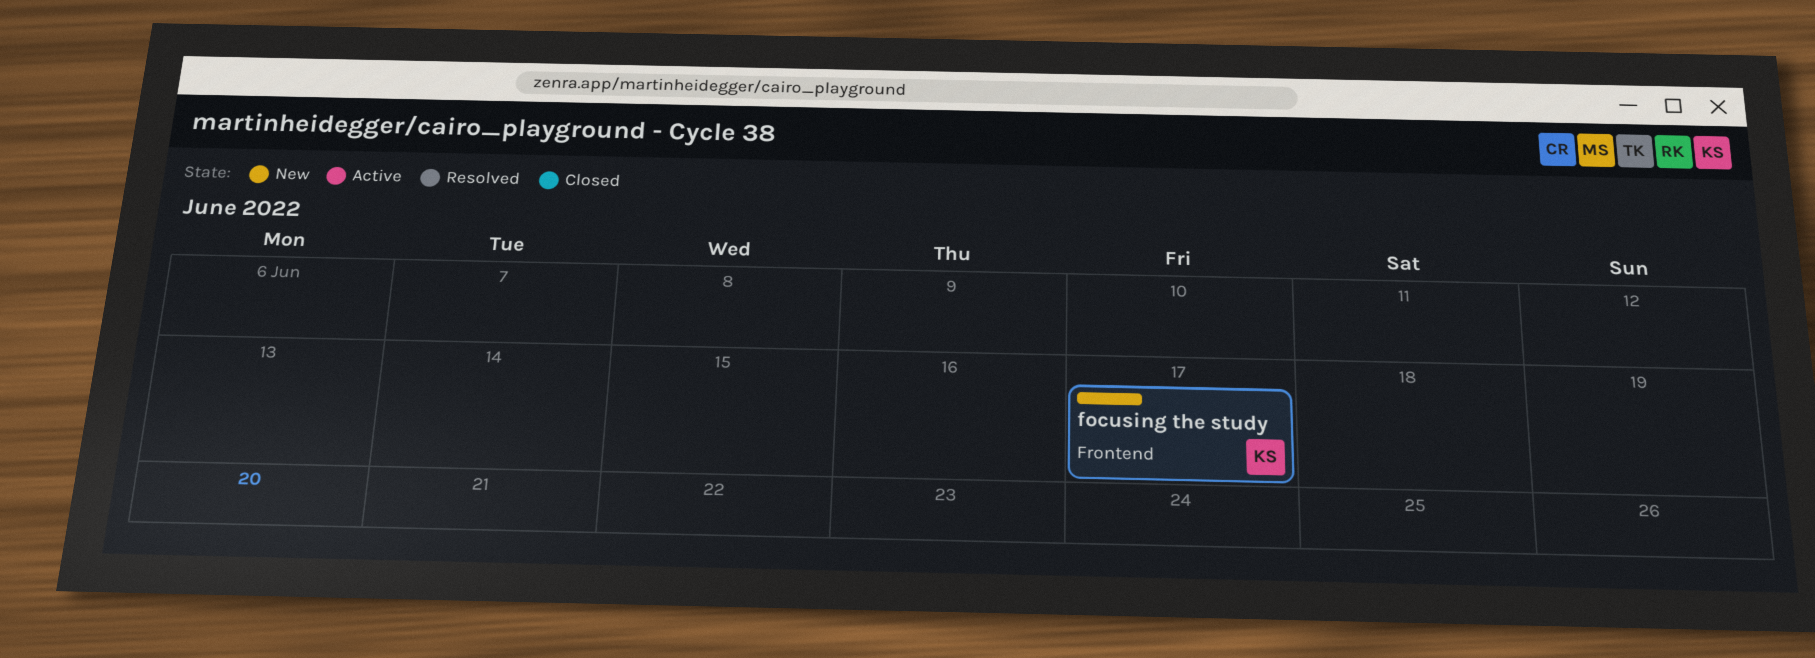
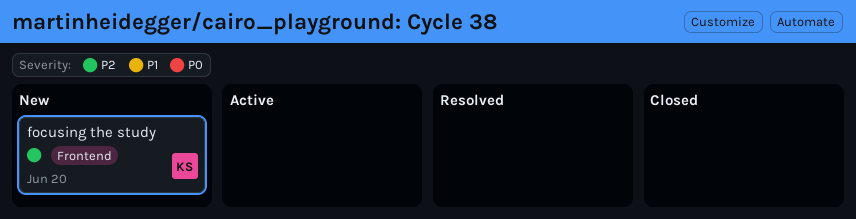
focusing the study, due: Jun 17 -> Jun 20

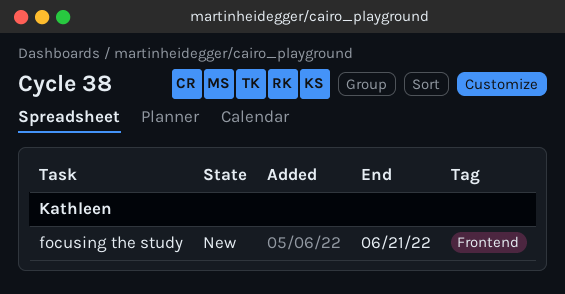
focusing the study, due: Jun 20 -> Jun 21

